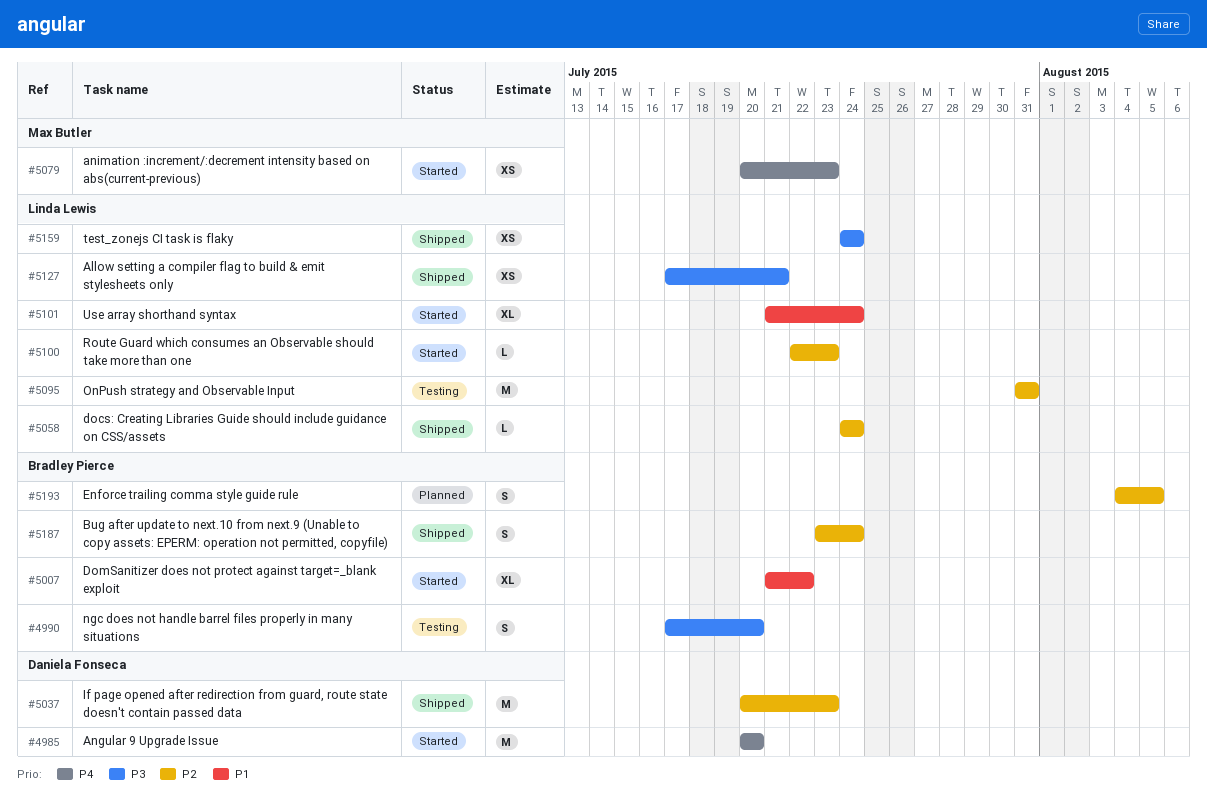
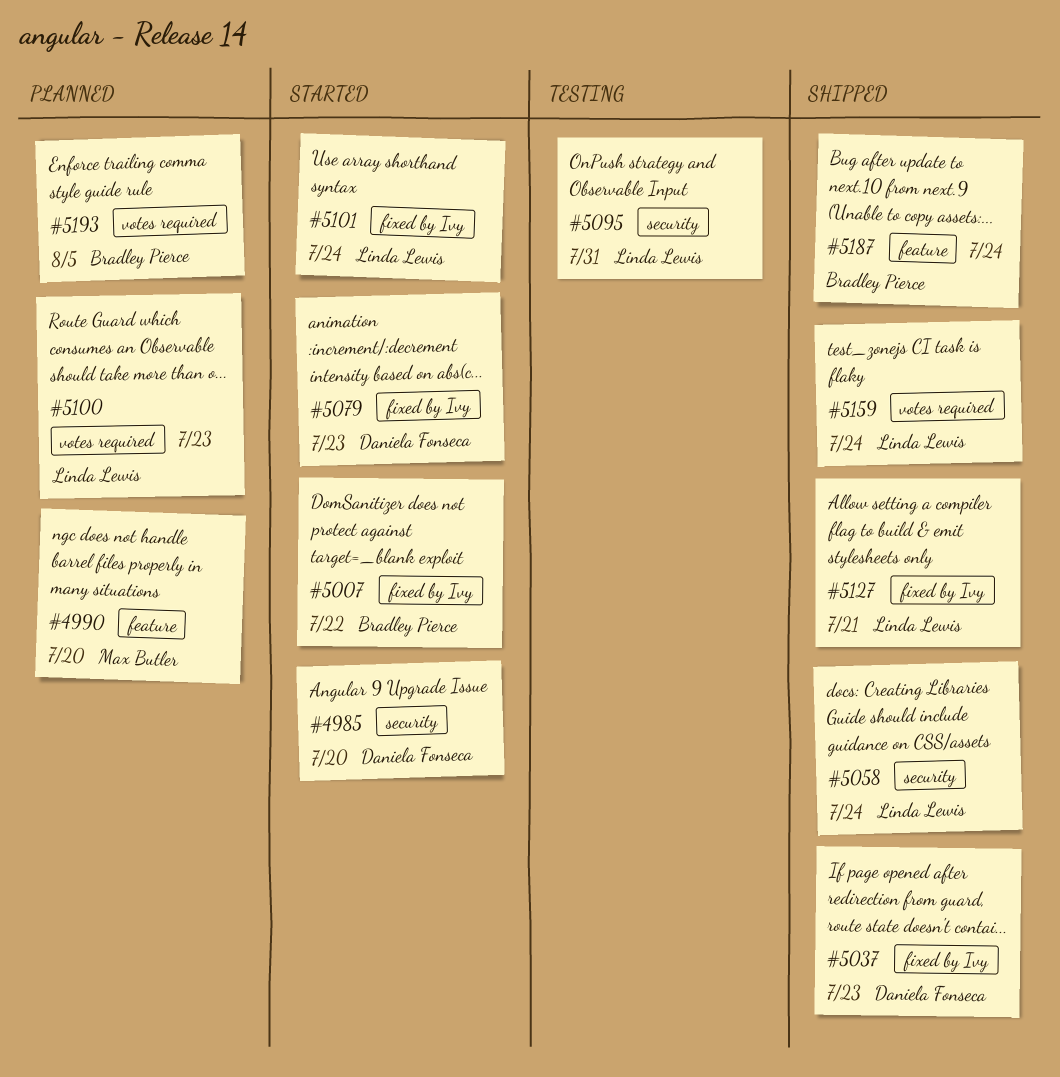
#4990, status: Testing -> Planned
#4990, owner: Bradley Pierce -> Max Butler
#5079, owner: Max Butler -> Daniela Fonseca
#5100, status: Started -> Planned

